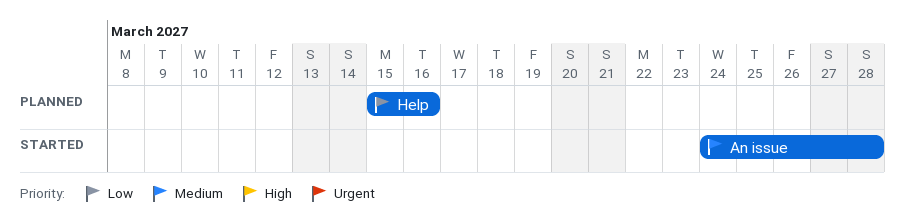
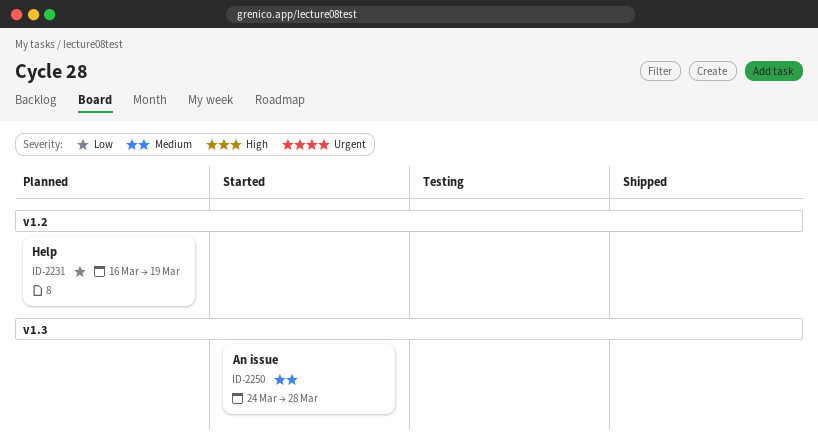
Help, start: Mar 15 -> Mar 16
Help, due: Mar 16 -> Mar 19

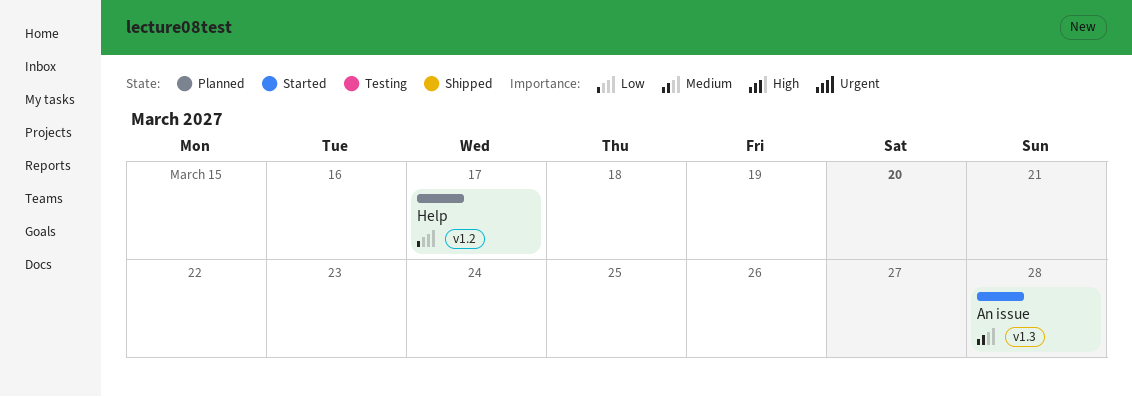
Help, due: Mar 19 -> Mar 17

